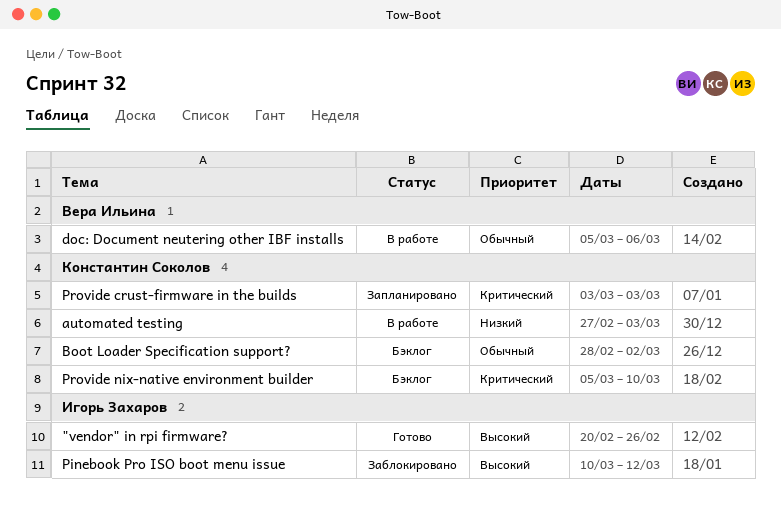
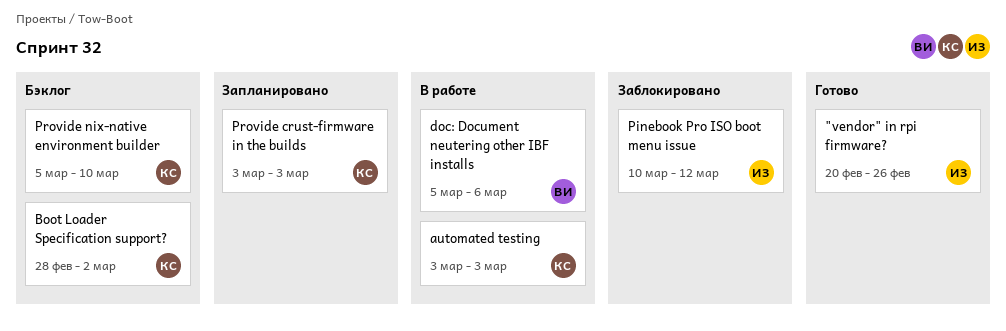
automated testing, start: Feb 27 -> Mar 3

